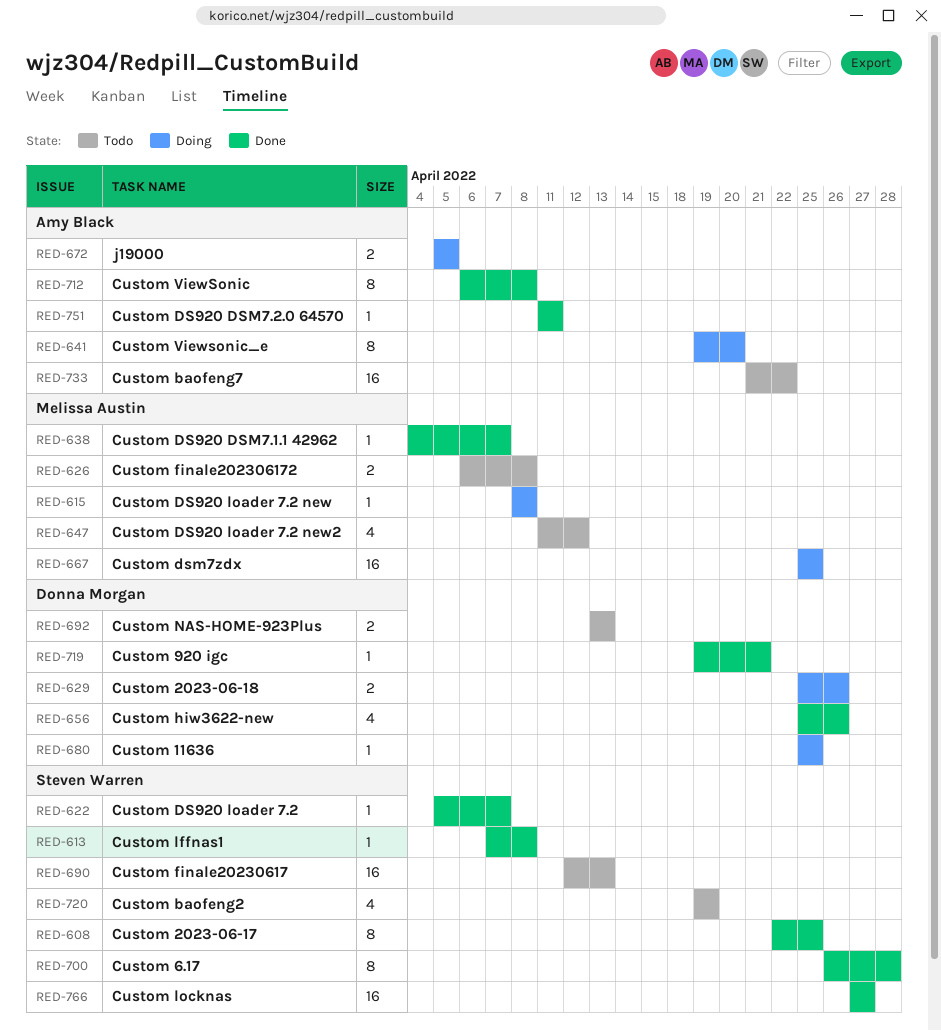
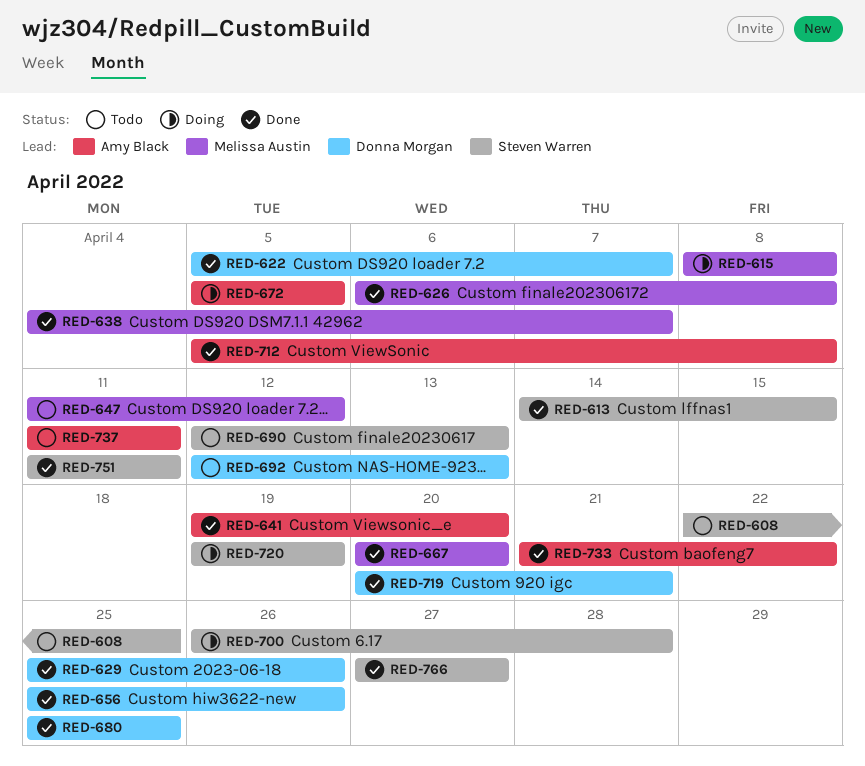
RED-608, status: Done -> Todo
RED-613, start: Apr 7 -> Apr 14
RED-613, due: Apr 8 -> Apr 15
RED-622, owner: Steven Warren -> Donna Morgan
RED-626, status: Todo -> Done
RED-629, status: Doing -> Done
RED-641, status: Doing -> Done
RED-667, status: Doing -> Done
RED-667, start: Apr 25 -> Apr 20
RED-667, due: Apr 25 -> Apr 20
RED-680, status: Doing -> Done
RED-692, start: Apr 13 -> Apr 12
RED-700, status: Done -> Doing
RED-712, start: Apr 6 -> Apr 5
RED-719, start: Apr 19 -> Apr 20
RED-720, status: Todo -> Doing
RED-733, status: Todo -> Done
RED-737: none -> present
RED-751, owner: Amy Black -> Steven Warren

